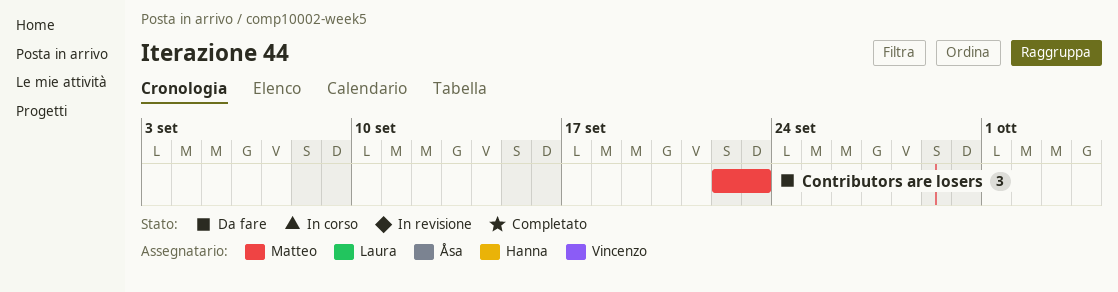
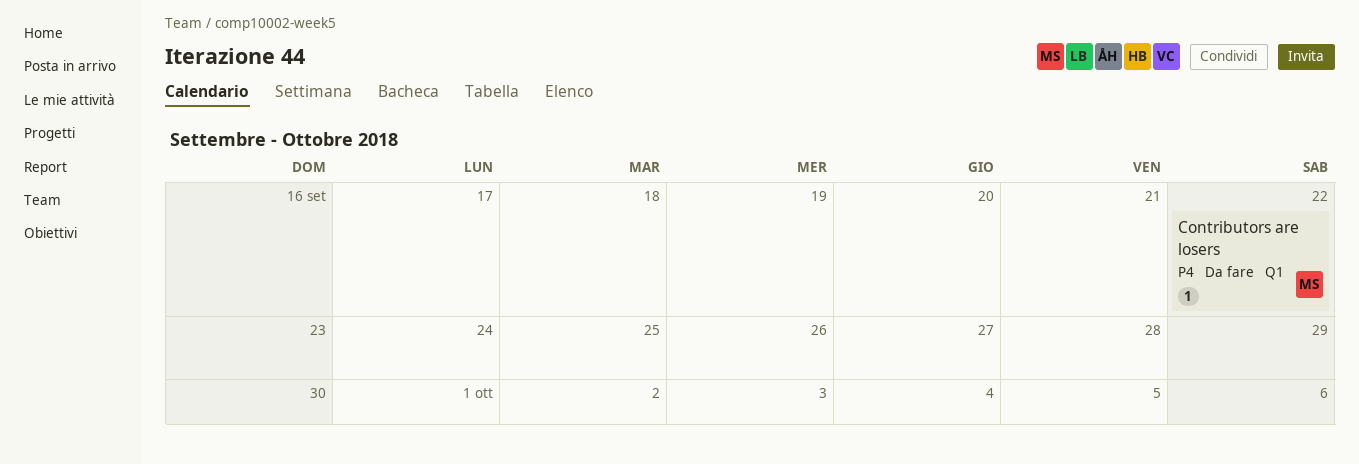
Contributors are losers, estimate: 3 -> 1
Contributors are losers, due: Sep 23 -> Sep 22

